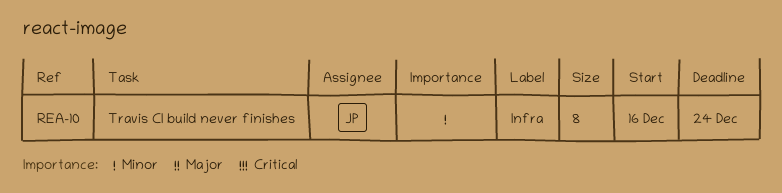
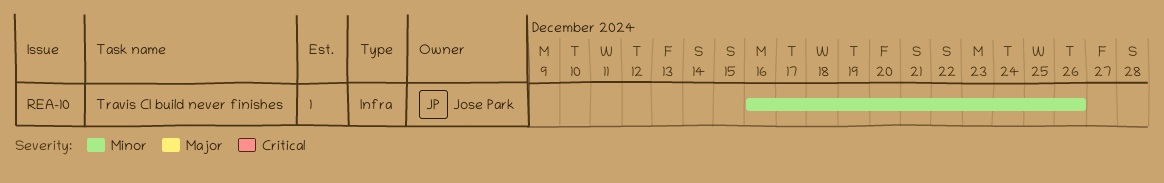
REA-10, estimate: 8 -> 1
REA-10, due: Dec 24 -> Dec 26

